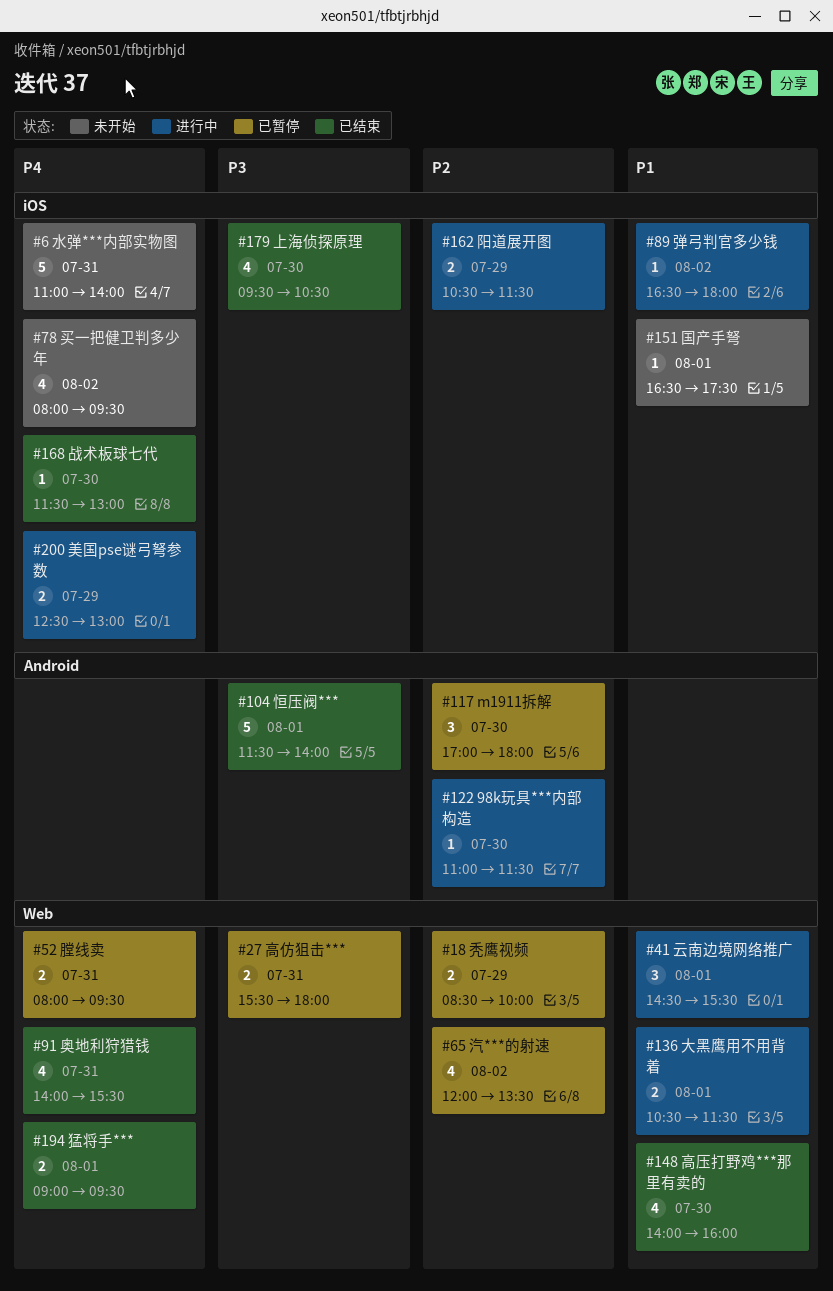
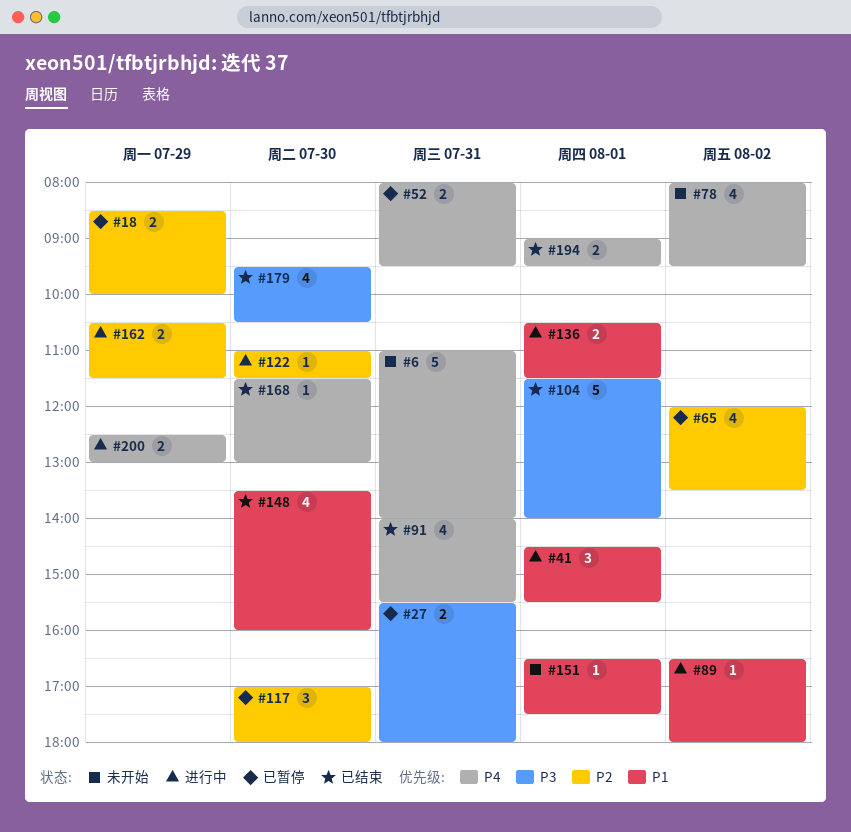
#148, begins: 14:00 -> 13:30

